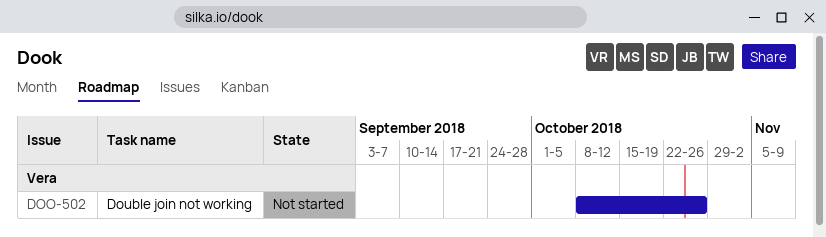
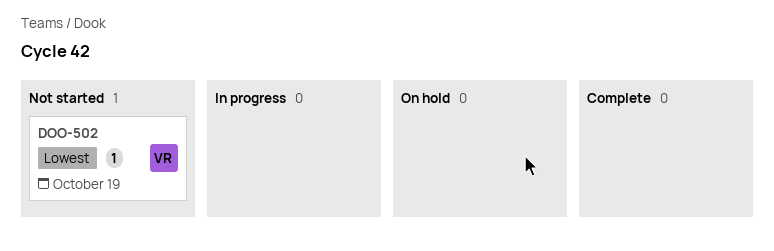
DOO-502, due: Oct 26 -> Oct 19

